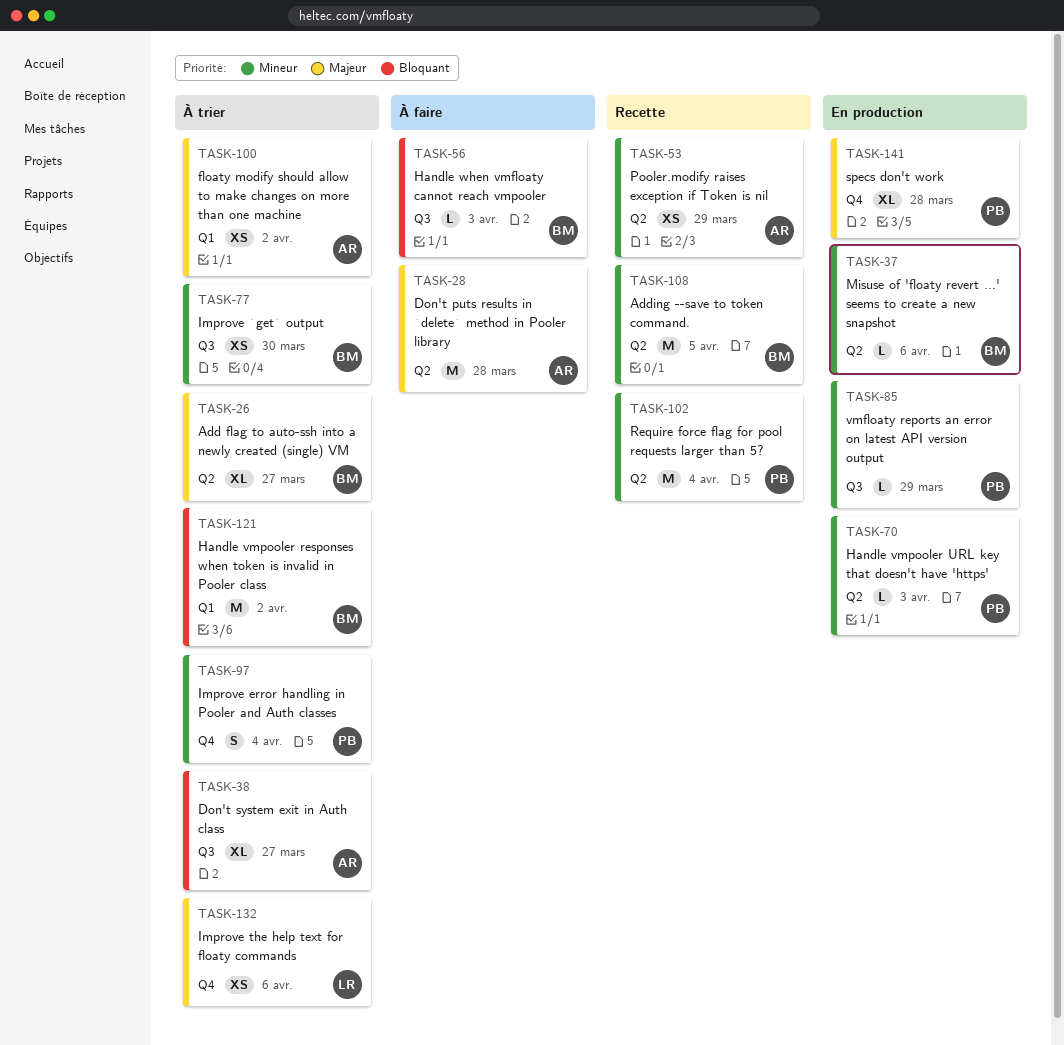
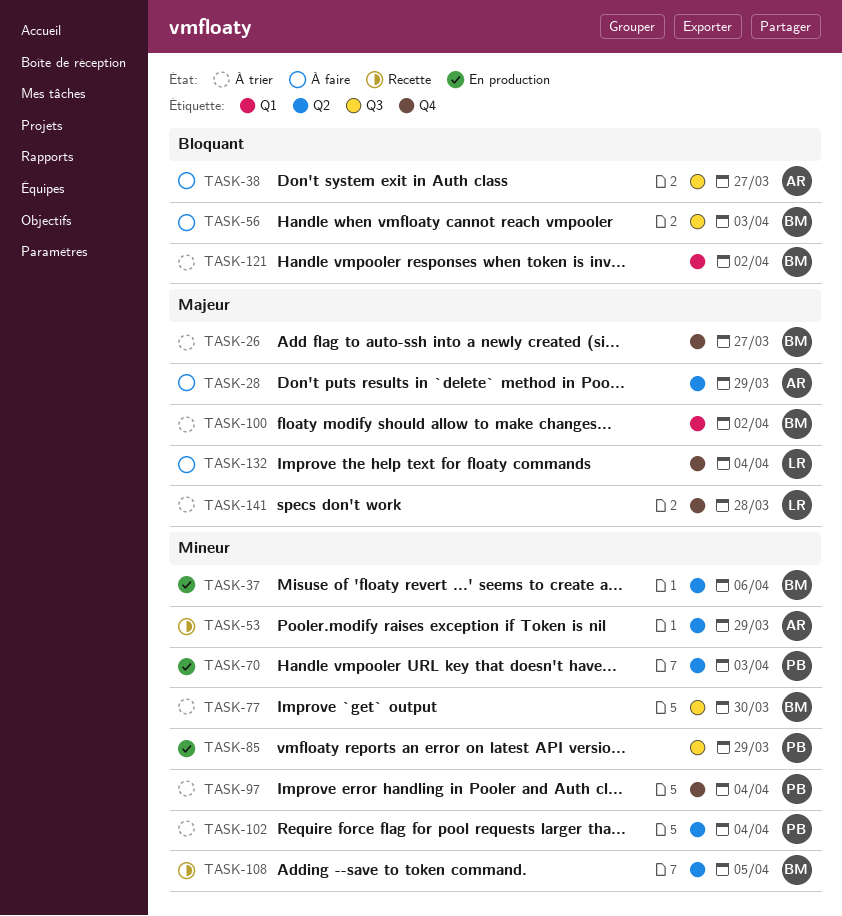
TASK-26, label: Q2 -> Q4
TASK-28, due: Mar 28 -> Mar 29
TASK-38, status: À trier -> À faire
TASK-100, owner: AR -> BM
TASK-102, status: Recette -> À trier
TASK-132, status: À trier -> À faire
TASK-132, due: Apr 6 -> Apr 4
TASK-141, status: En production -> À trier
TASK-141, owner: PB -> LR

